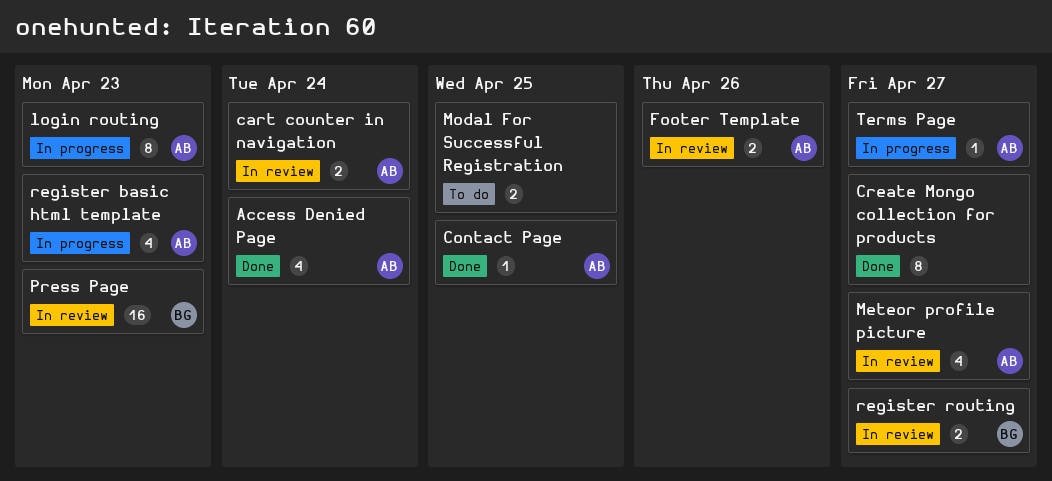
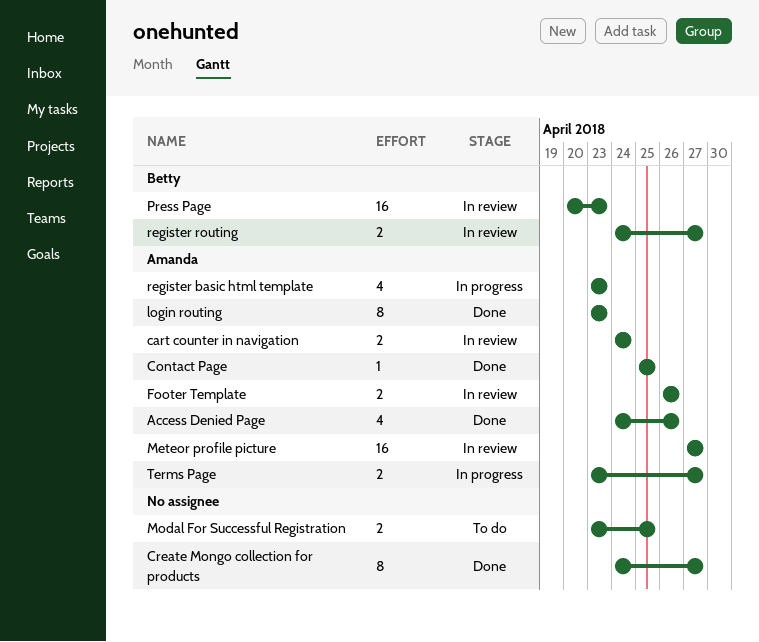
Access Denied Page, due: Apr 24 -> Apr 26
login routing, status: In progress -> Done
Meteor profile picture, estimate: 4 -> 16
Terms Page, estimate: 1 -> 2

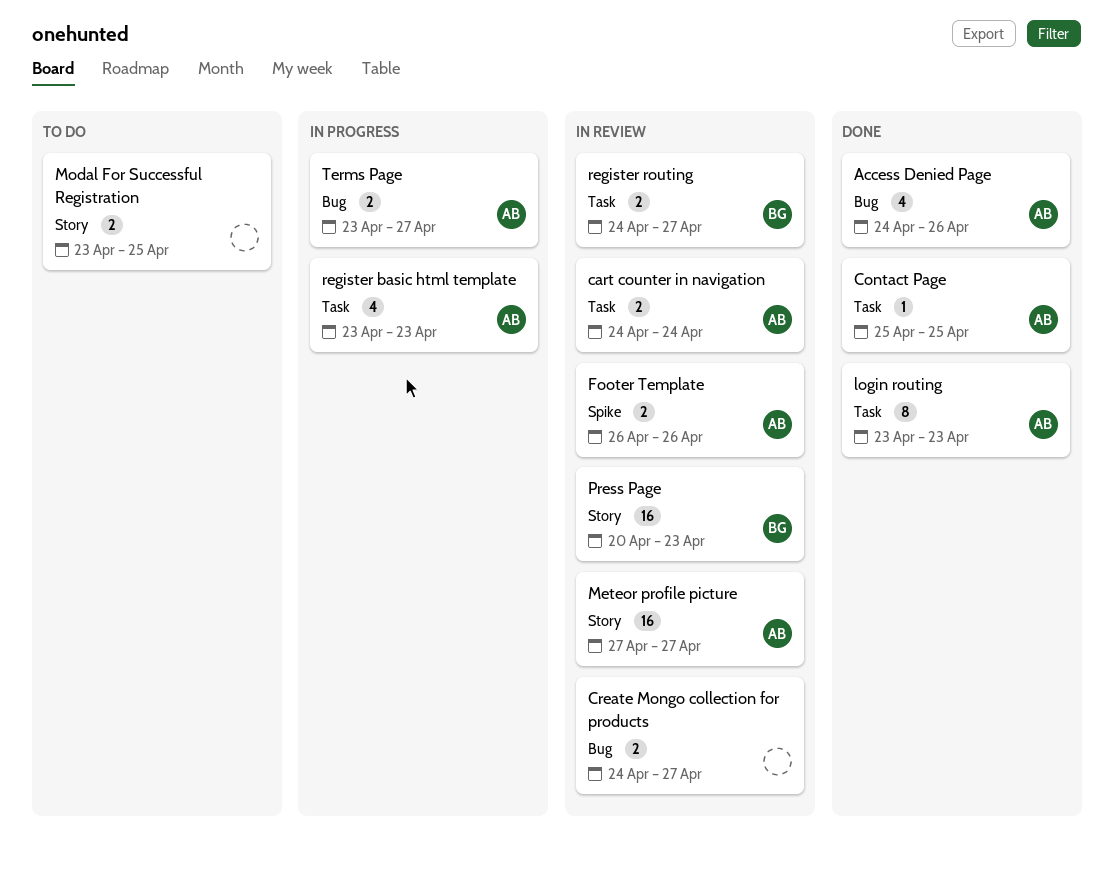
Create Mongo collection for products, status: Done -> In review
Create Mongo collection for products, estimate: 8 -> 2

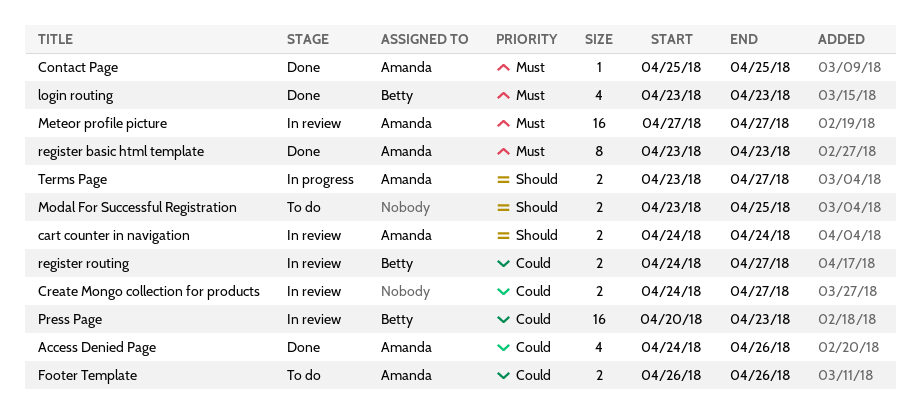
Footer Template, status: In review -> To do
login routing, owner: Amanda -> Betty
login routing, estimate: 8 -> 4
register basic html template, status: In progress -> Done
register basic html template, estimate: 4 -> 8

